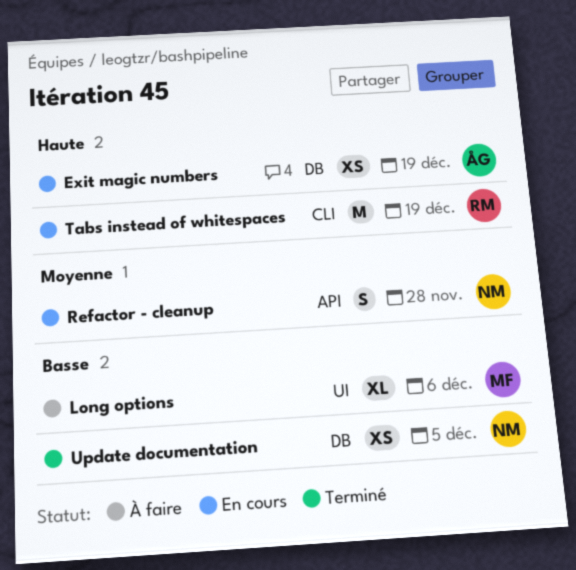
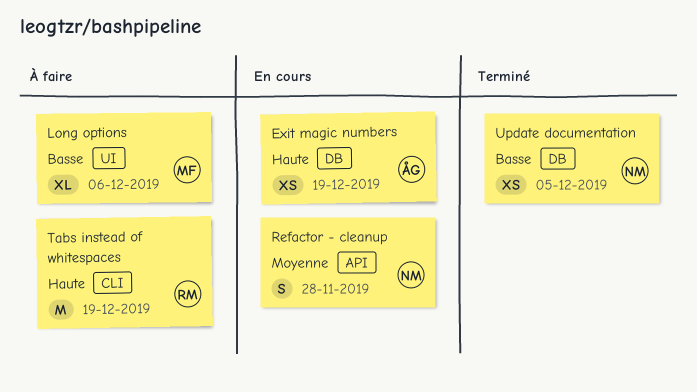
Tabs instead of whitespaces, status: En cours -> À faire

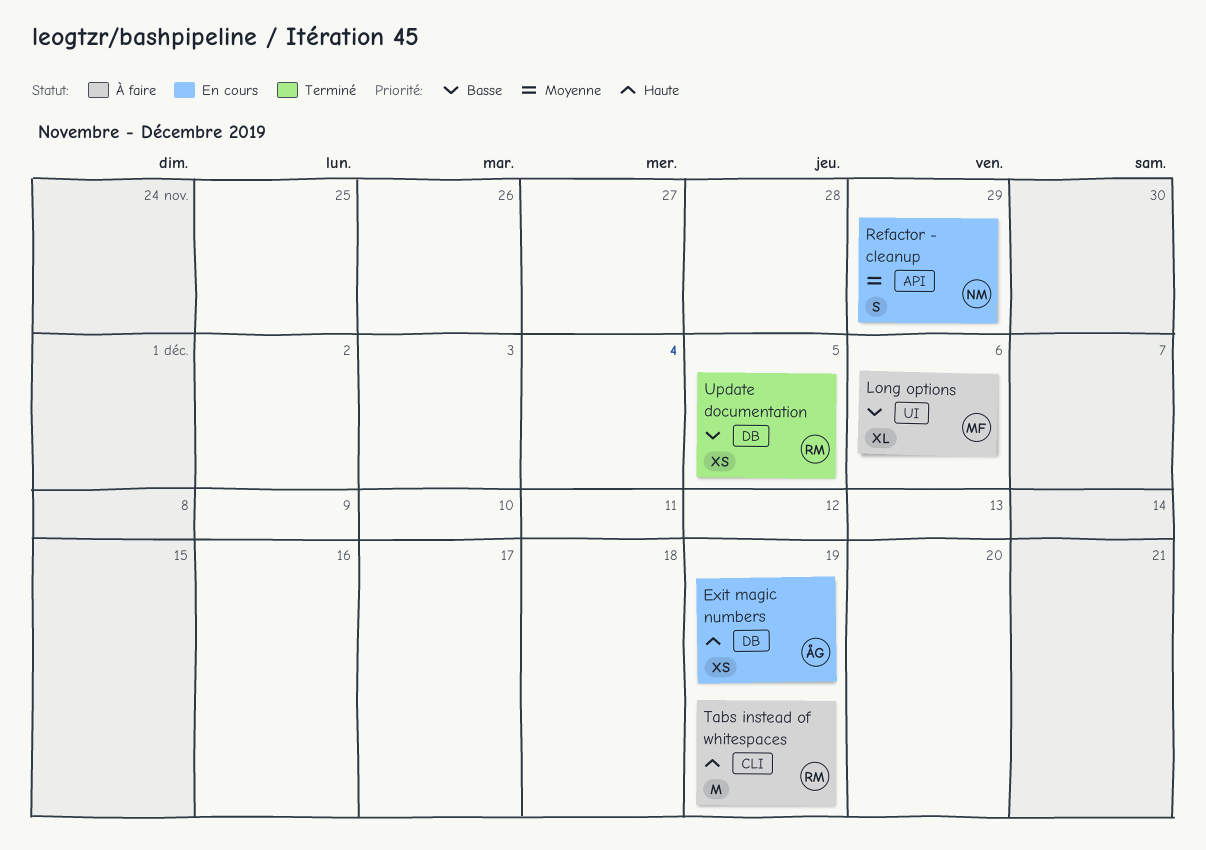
Refactor - cleanup, due: Nov 28 -> Nov 29
Update documentation, owner: NM -> RM

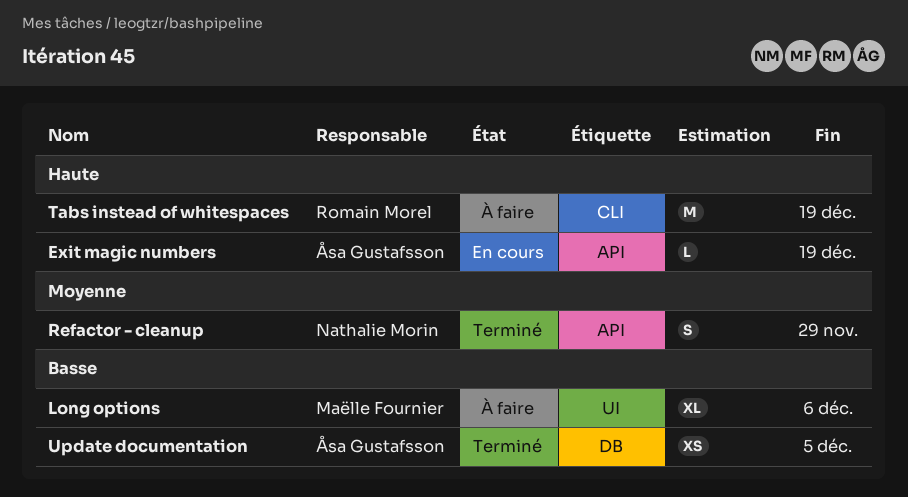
Exit magic numbers, label: DB -> API
Exit magic numbers, estimate: XS -> L
Refactor - cleanup, status: En cours -> Terminé
Update documentation, owner: Romain Morel -> Åsa Gustafsson

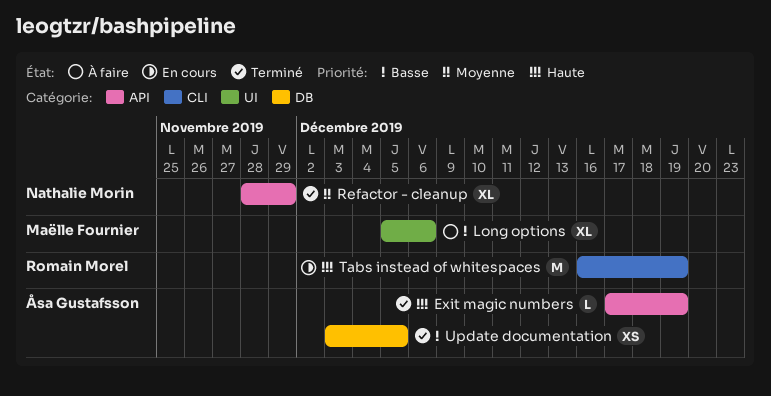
Exit magic numbers, status: En cours -> Terminé
Refactor - cleanup, estimate: S -> XL
Tabs instead of whitespaces, status: À faire -> En cours

